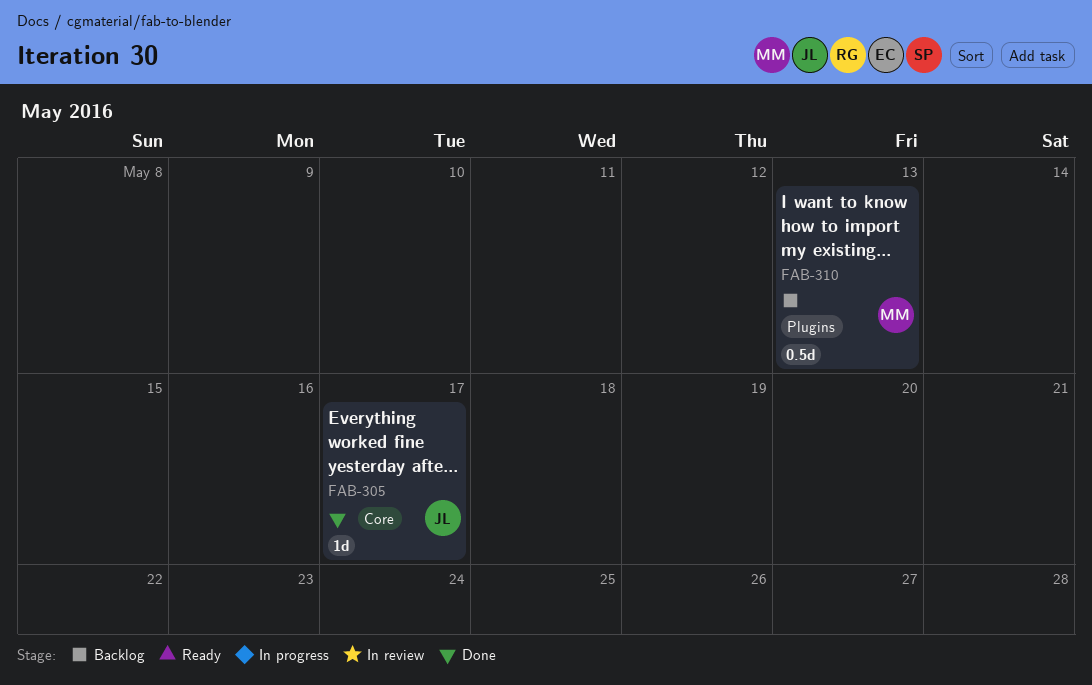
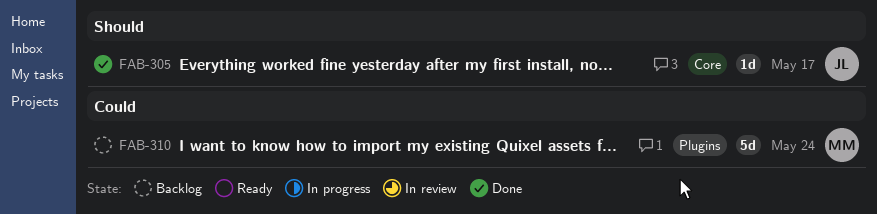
FAB-310, estimate: 0.5d -> 5d
FAB-310, due: May 13 -> May 24

